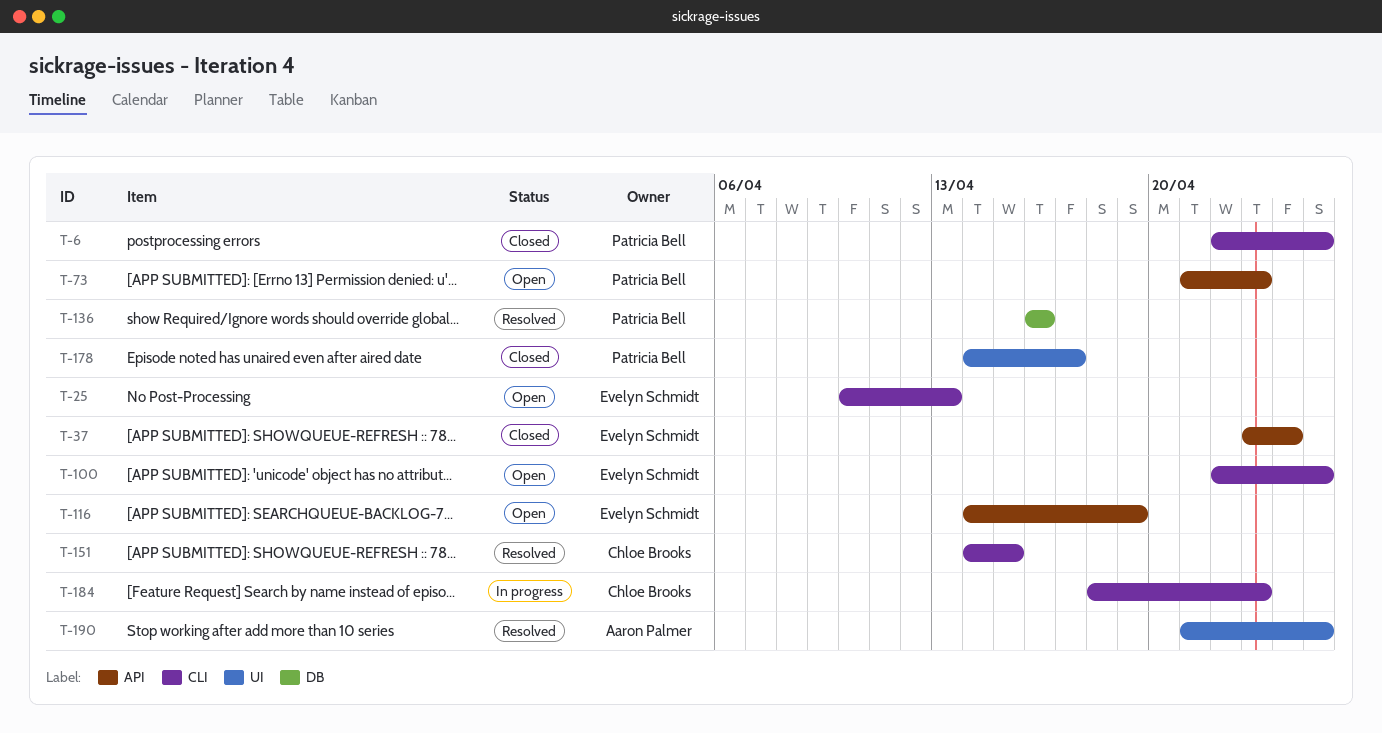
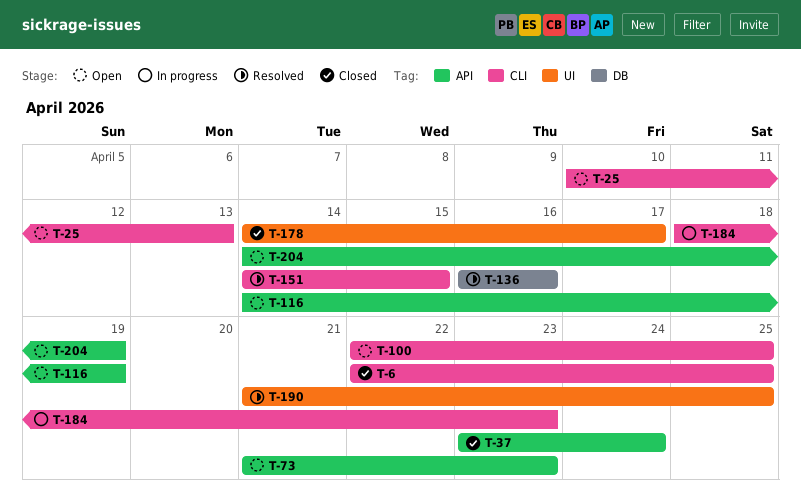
T-204: none -> present

